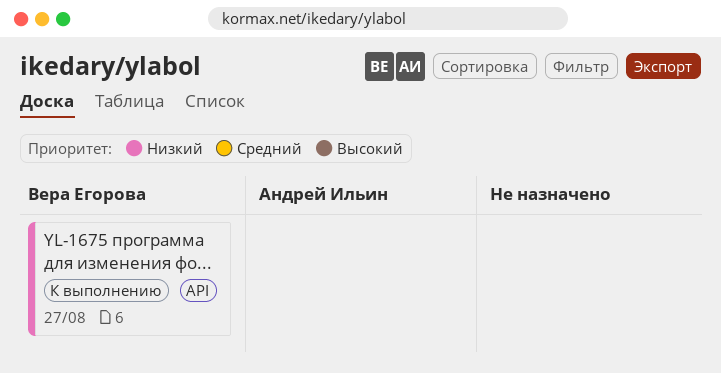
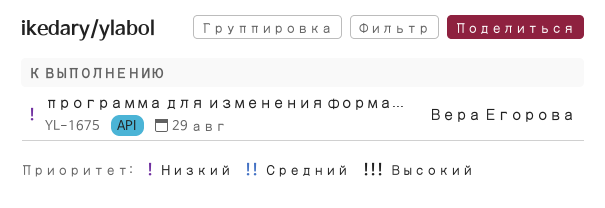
YL-1675, due: Aug 27 -> Aug 29

